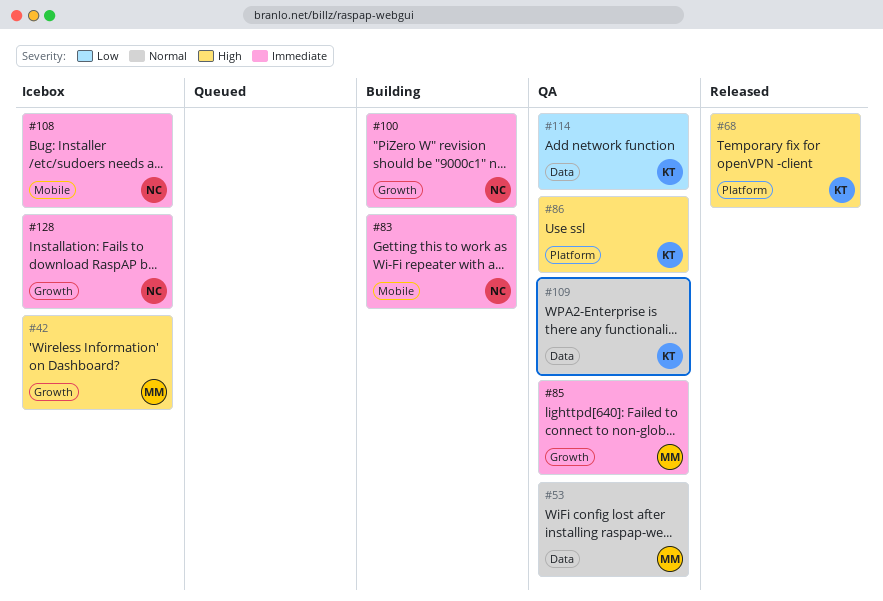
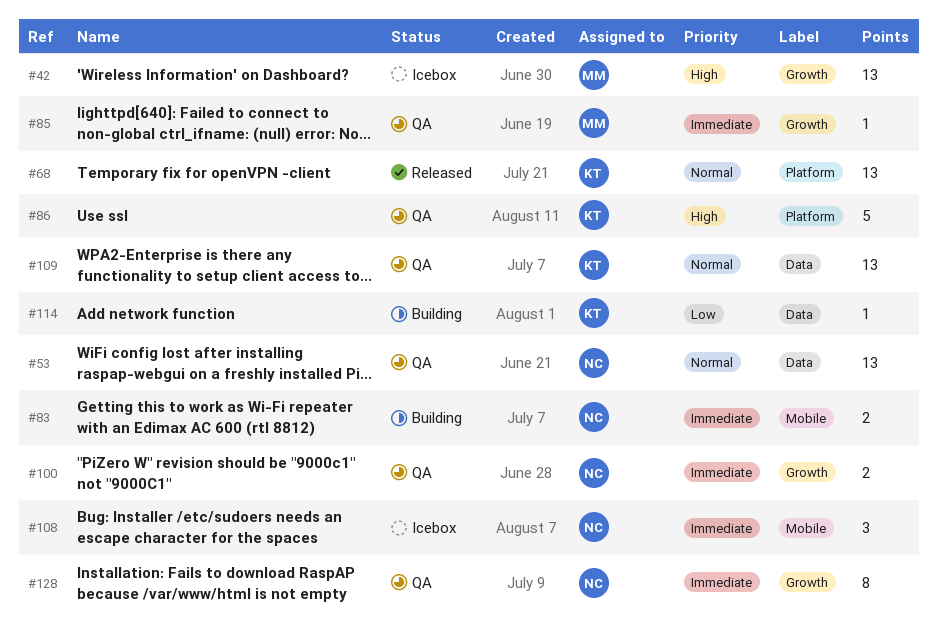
#53, owner: MM -> NC
#68, priority: High -> Normal
#100, status: Building -> QA
#114, status: QA -> Building
#128, status: Icebox -> QA

